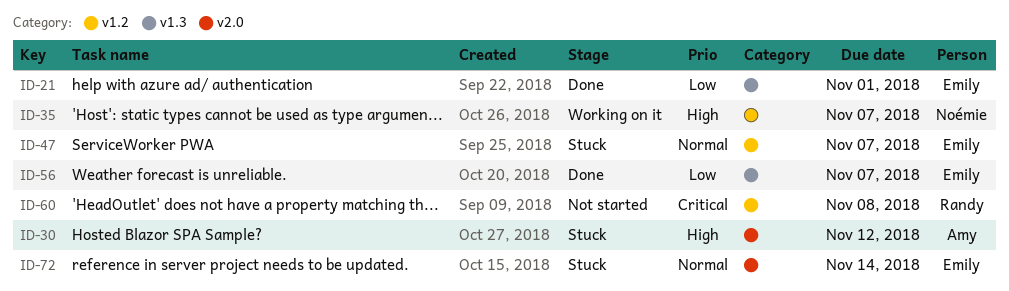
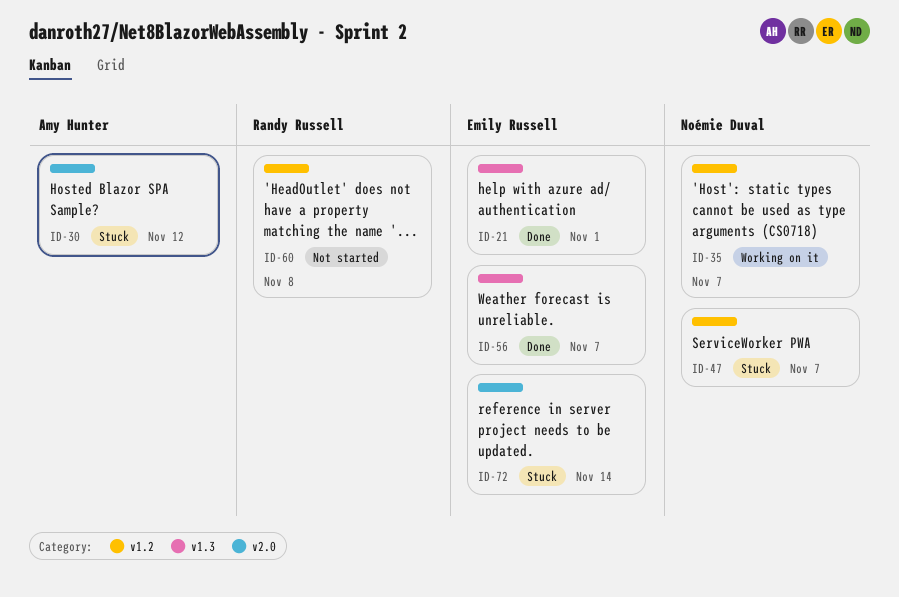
ID-47, owner: Emily Russell -> Noémie Duval

